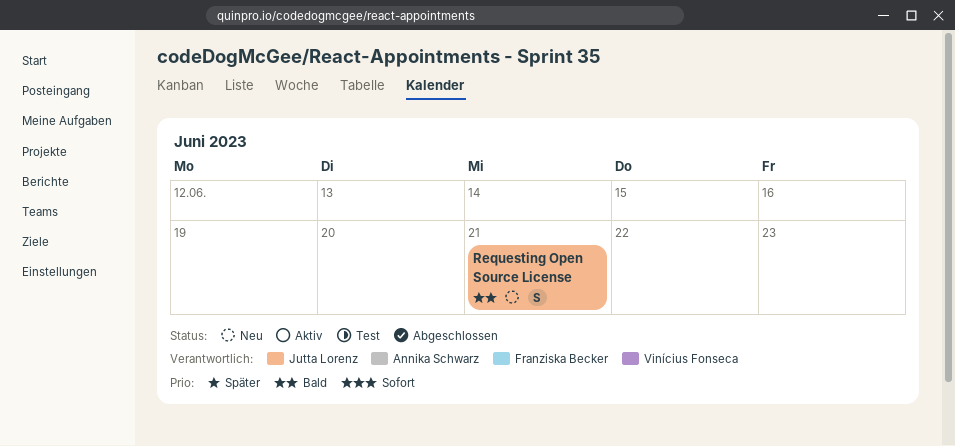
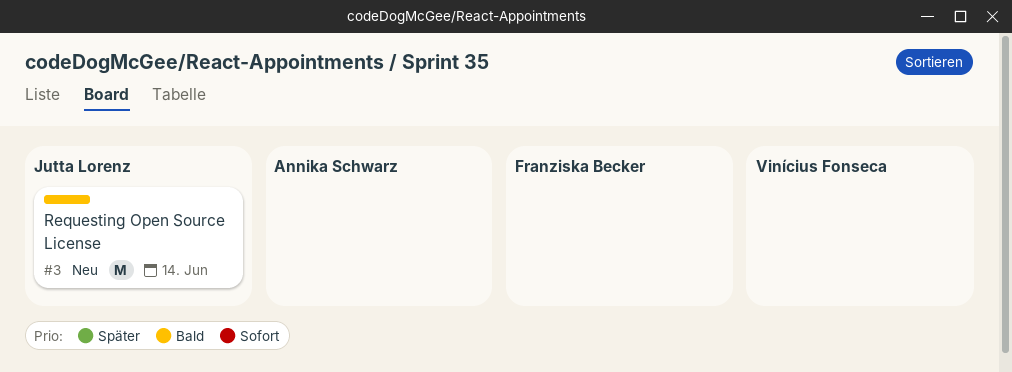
Requesting Open Source License, estimate: S -> M
Requesting Open Source License, due: Jun 21 -> Jun 14

